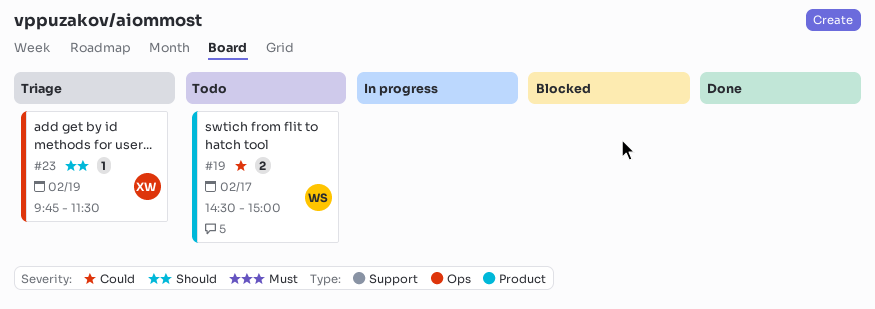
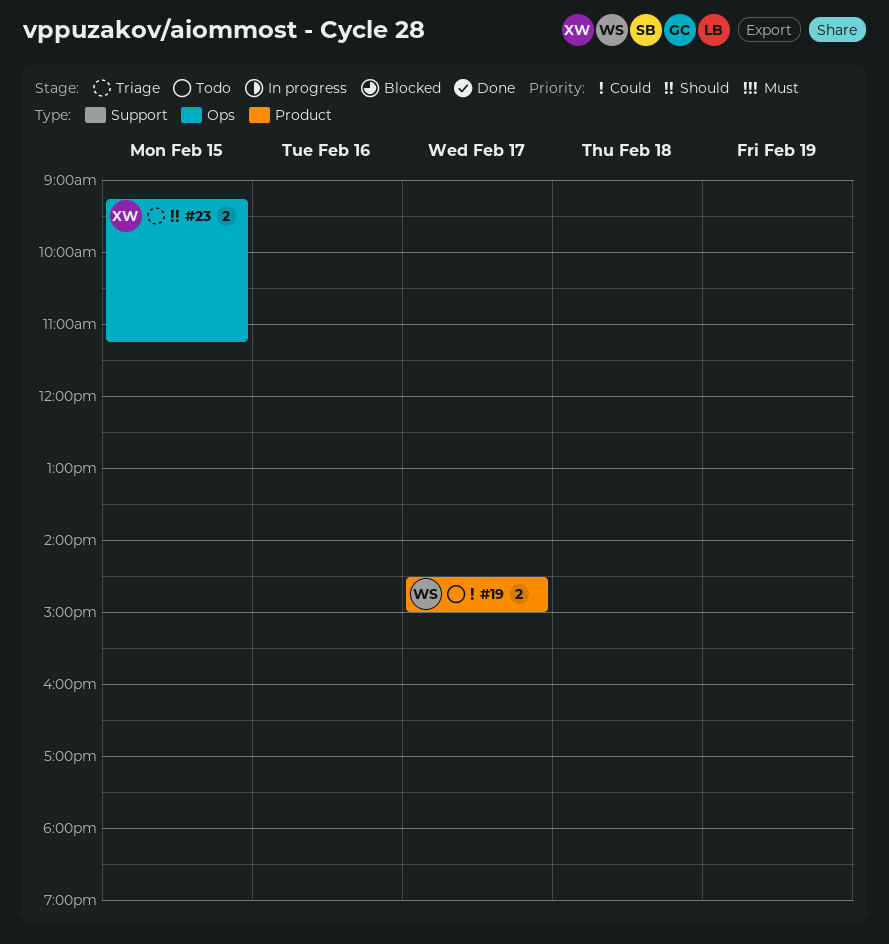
#23, estimate: 1 -> 2
#23, day: Feb 19 -> Feb 15
#23, begins: 09:45 -> 09:15
#23, ends: 11:30 -> 11:15

